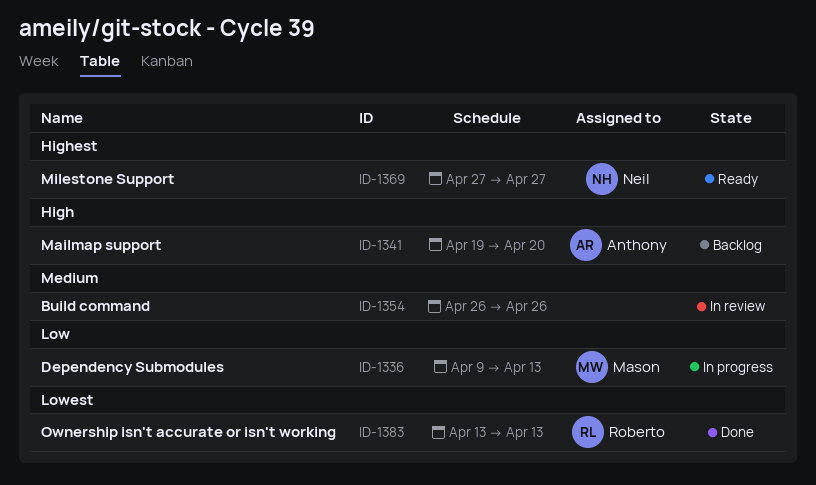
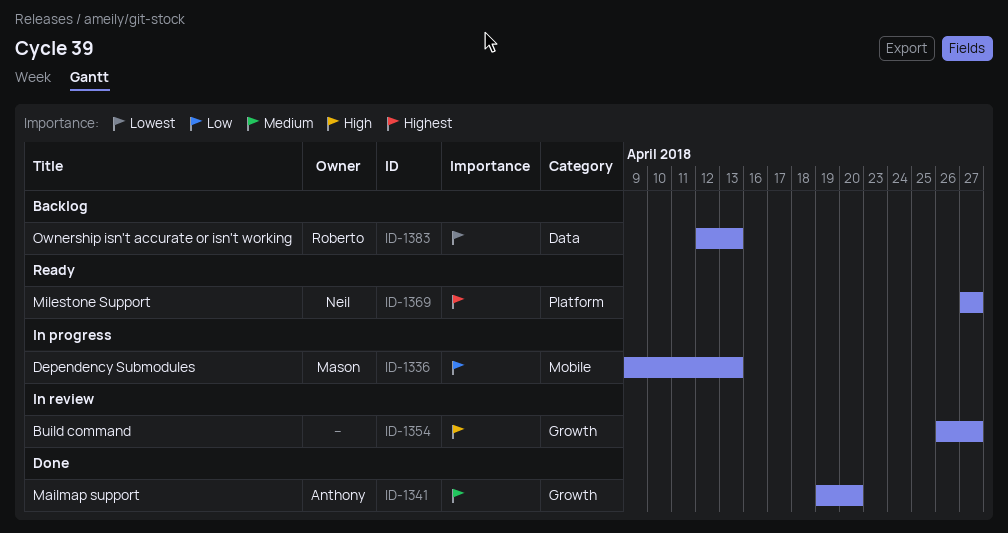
ID-1341, status: Backlog -> Done
ID-1341, priority: High -> Medium
ID-1354, priority: Medium -> High
ID-1354, due: Apr 26 -> Apr 27
ID-1383, status: Done -> Backlog
ID-1383, start: Apr 13 -> Apr 12

